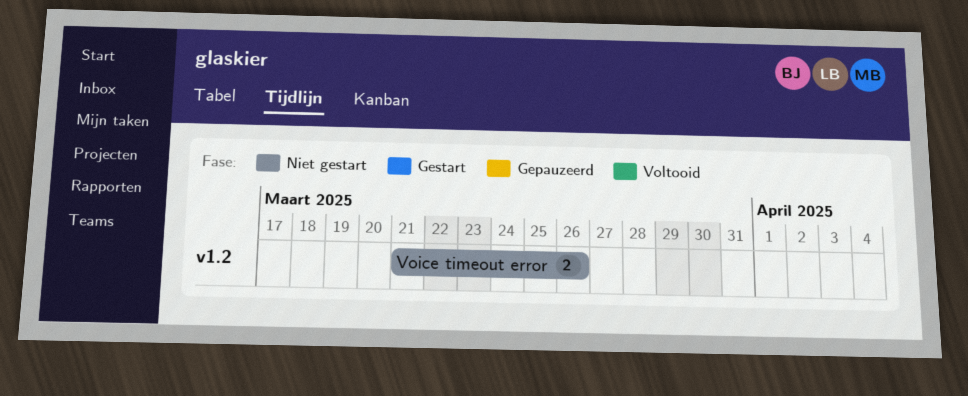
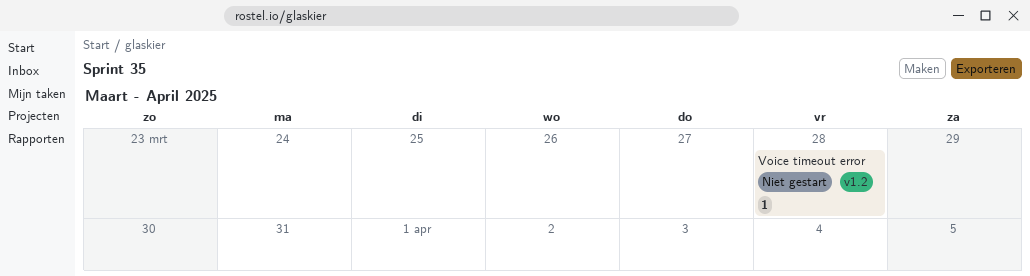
Voice timeout error, estimate: 2 -> 1
Voice timeout error, due: Mar 26 -> Mar 28

